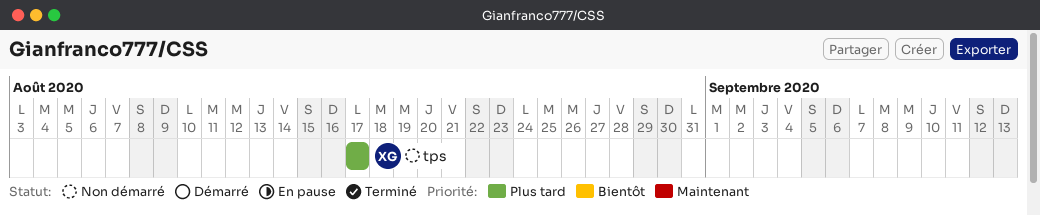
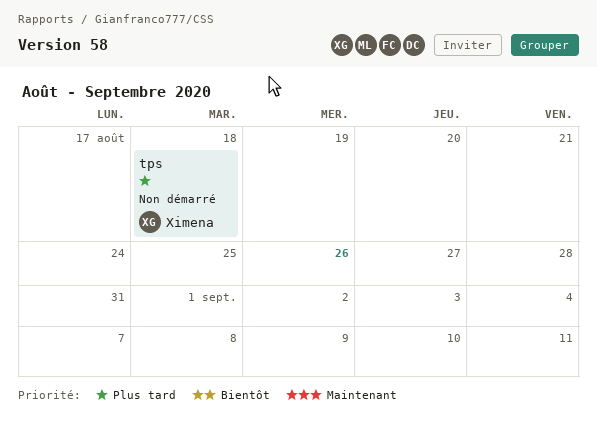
tps, due: Aug 17 -> Aug 18

